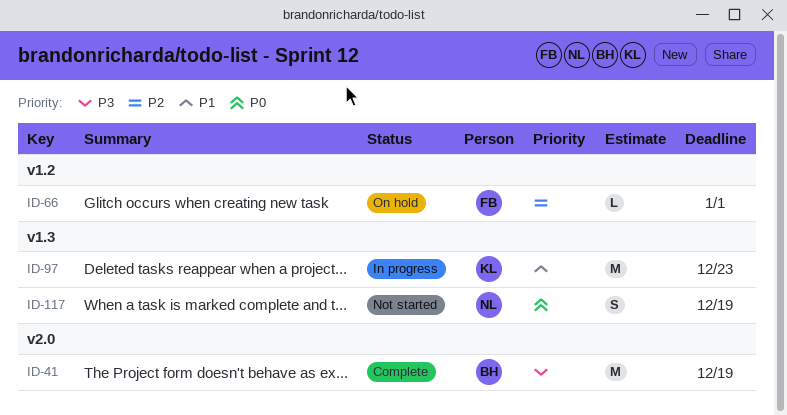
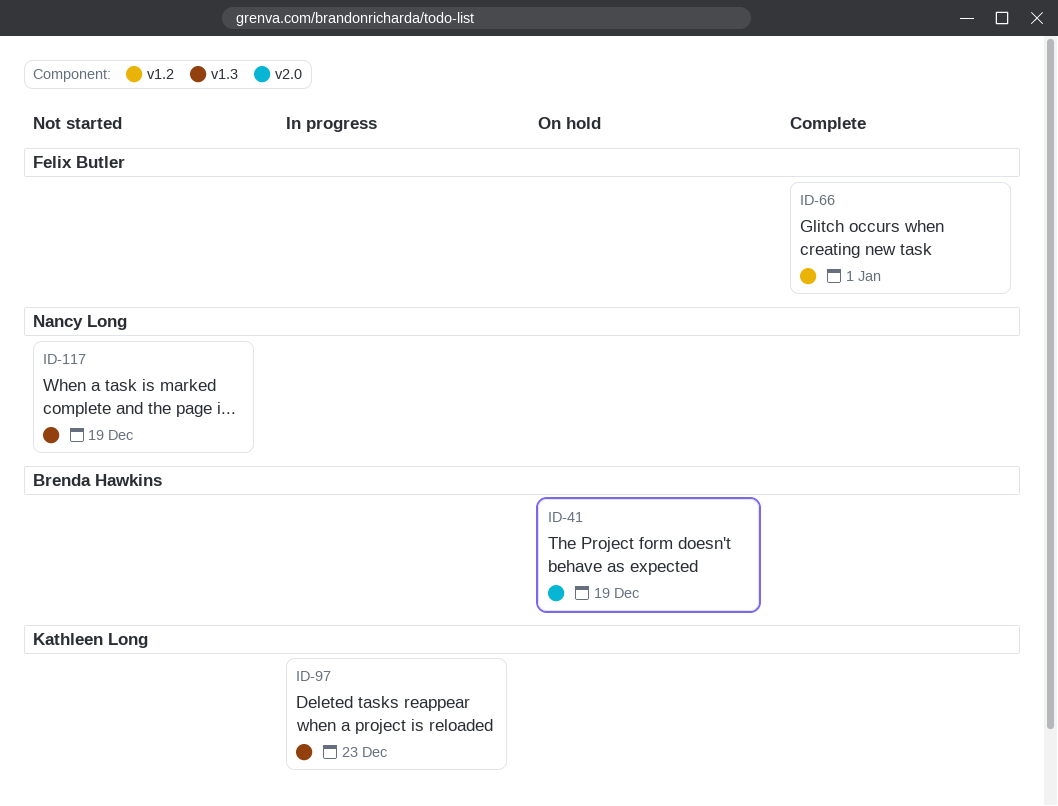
ID-41, status: Complete -> On hold
ID-66, status: On hold -> Complete

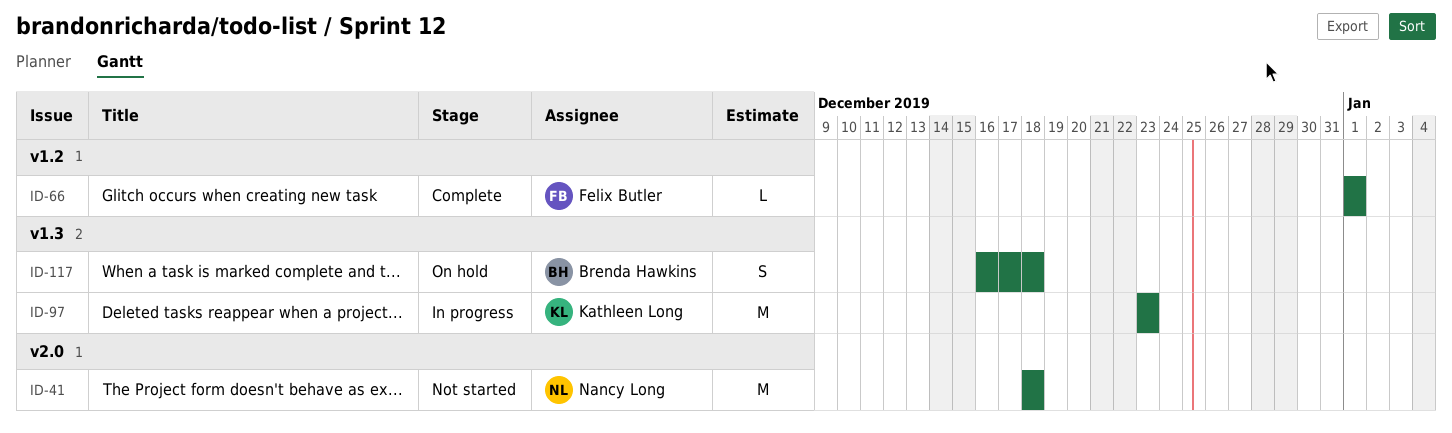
ID-41, status: On hold -> Not started
ID-41, owner: Brenda Hawkins -> Nancy Long
ID-41, due: Dec 19 -> Dec 18
ID-117, status: Not started -> On hold
ID-117, owner: Nancy Long -> Brenda Hawkins
ID-117, due: Dec 19 -> Dec 18

